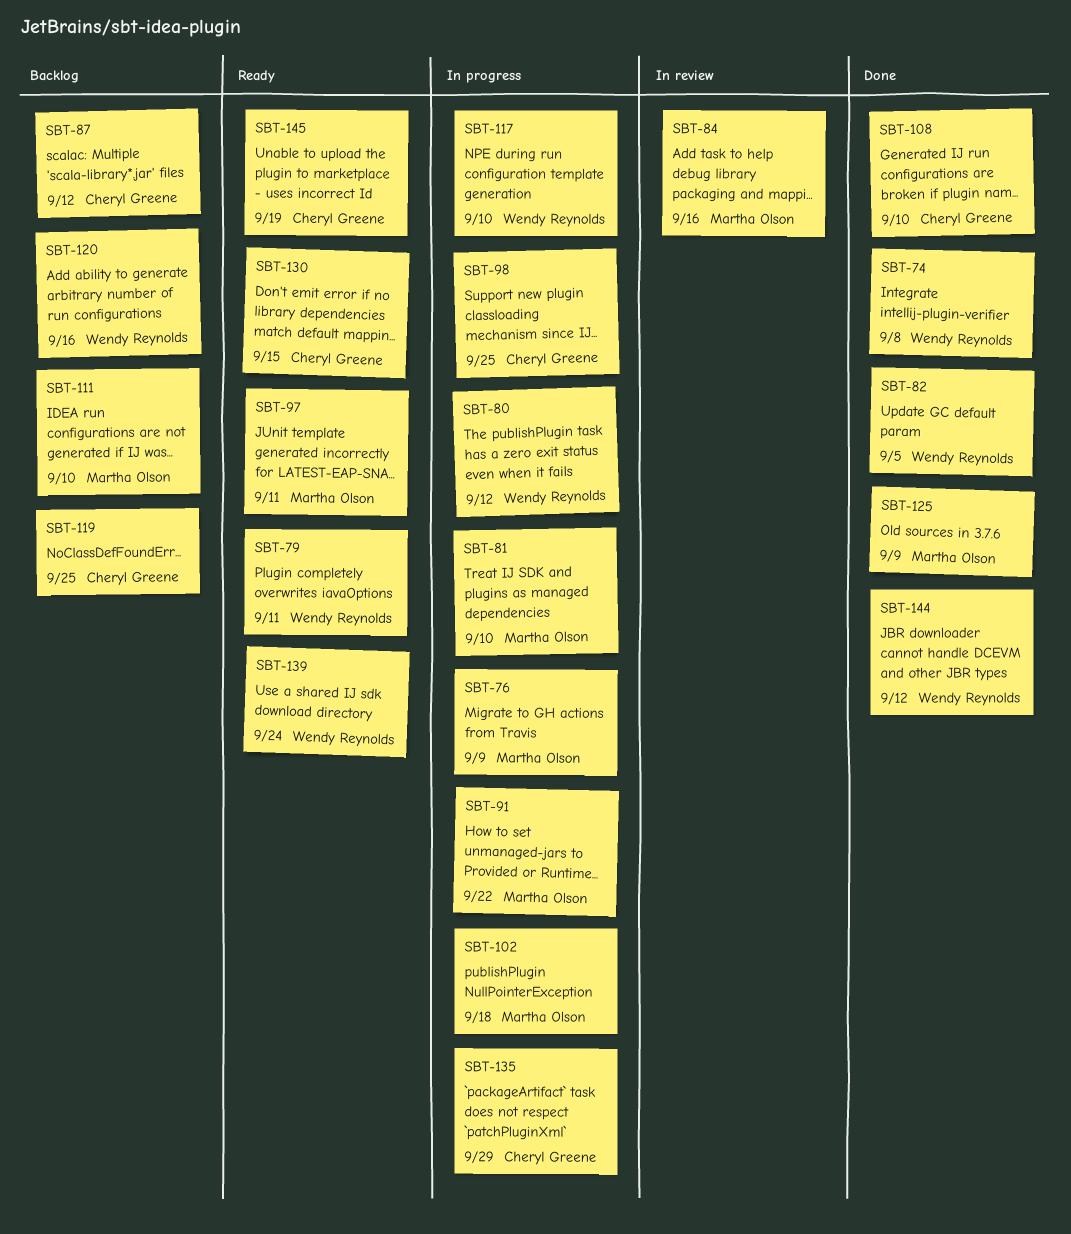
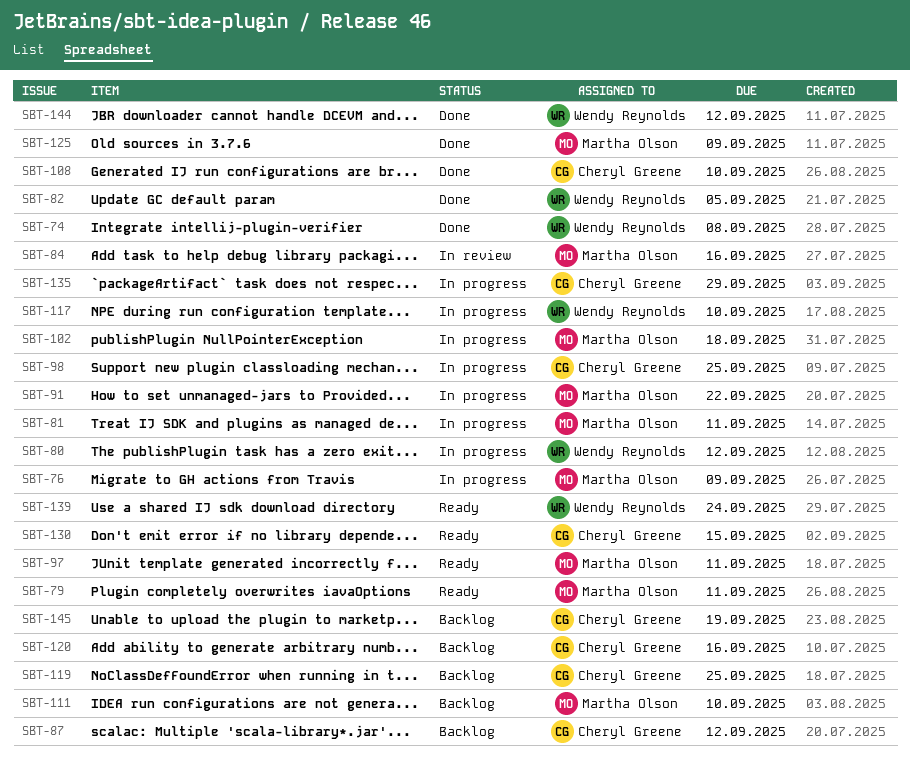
SBT-79, owner: Wendy Reynolds -> Martha Olson
SBT-81, due: Sep 10 -> Sep 11
SBT-120, owner: Wendy Reynolds -> Cheryl Greene
SBT-145, status: Ready -> Backlog

